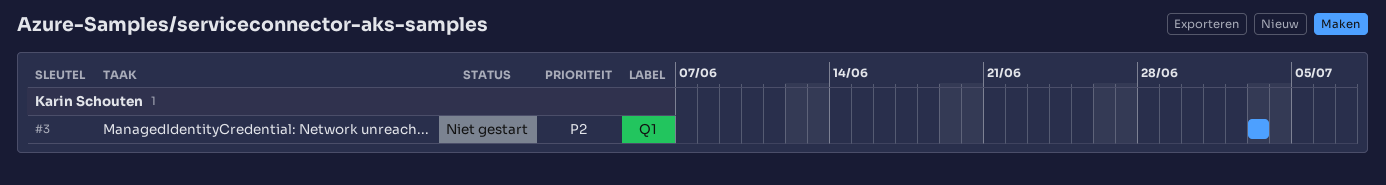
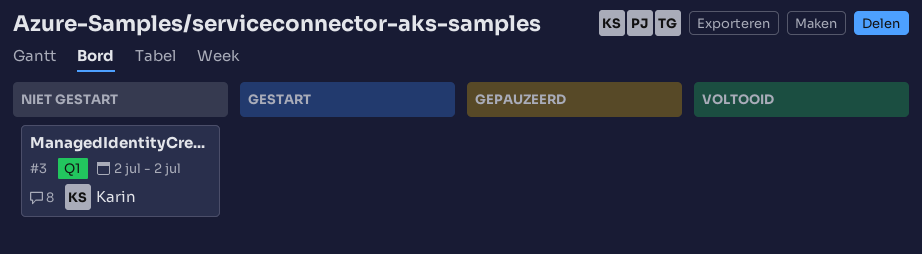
#3, start: Jul 3 -> Jul 2
#3, due: Jul 3 -> Jul 2

